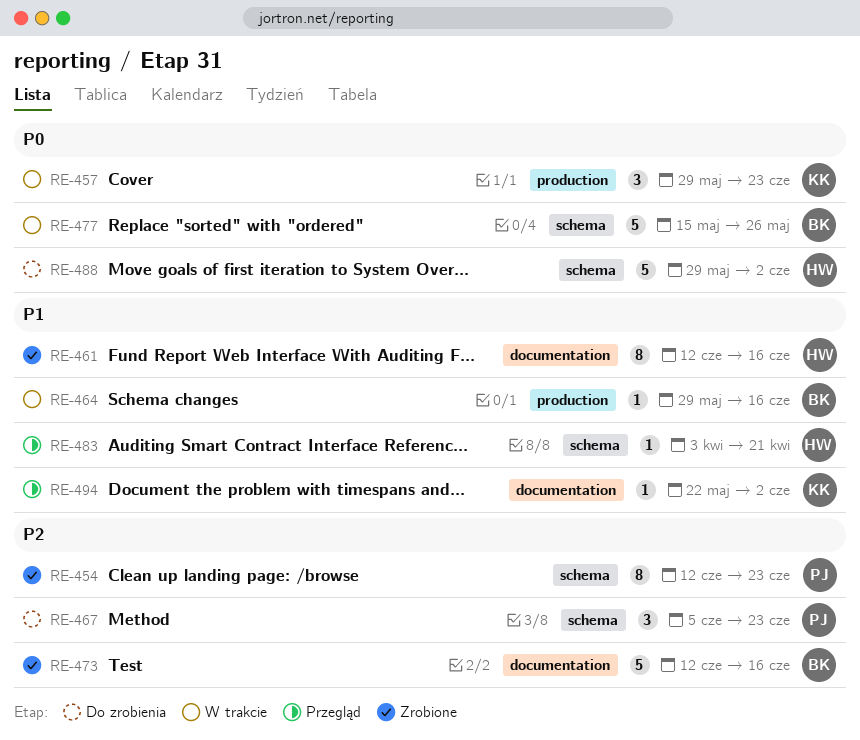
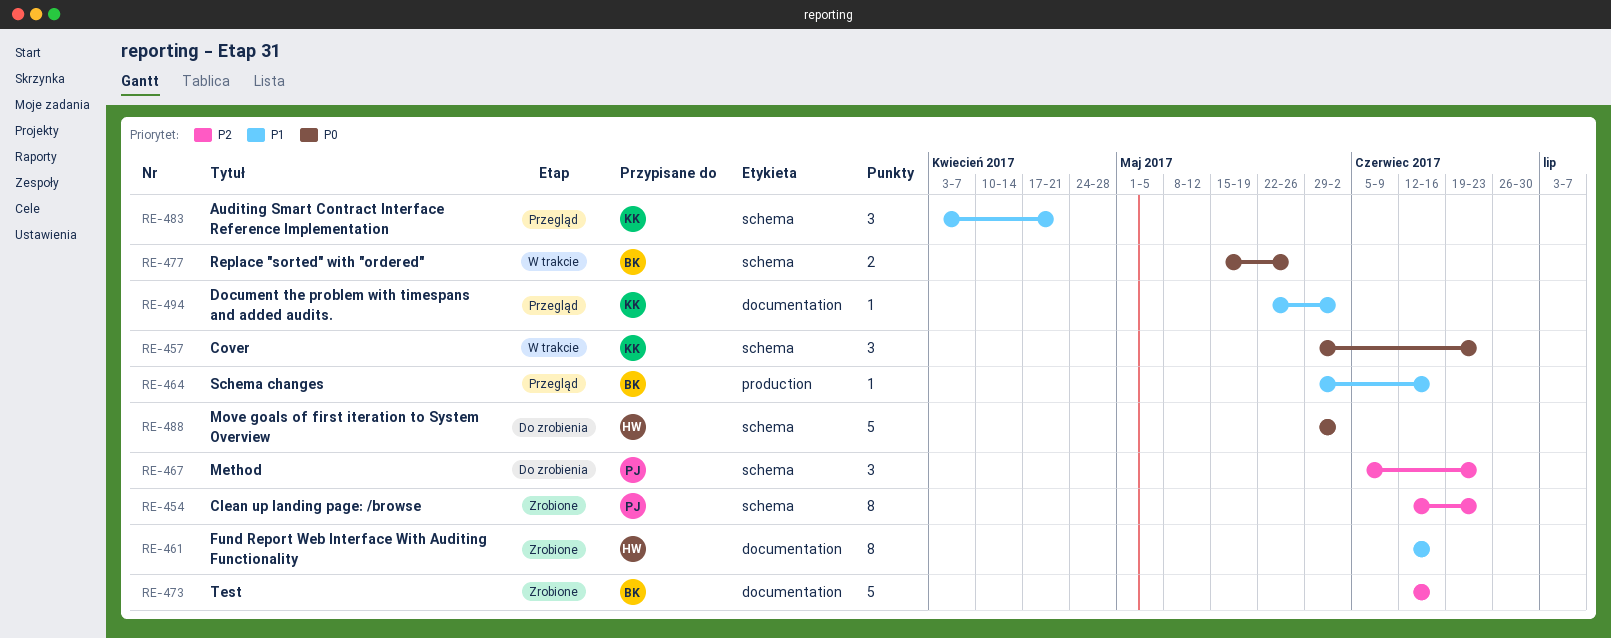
RE-457, label: production -> schema
RE-464, status: W trakcie -> Przegląd
RE-477, estimate: 5 -> 2
RE-483, owner: HW -> KK
RE-483, estimate: 1 -> 3

